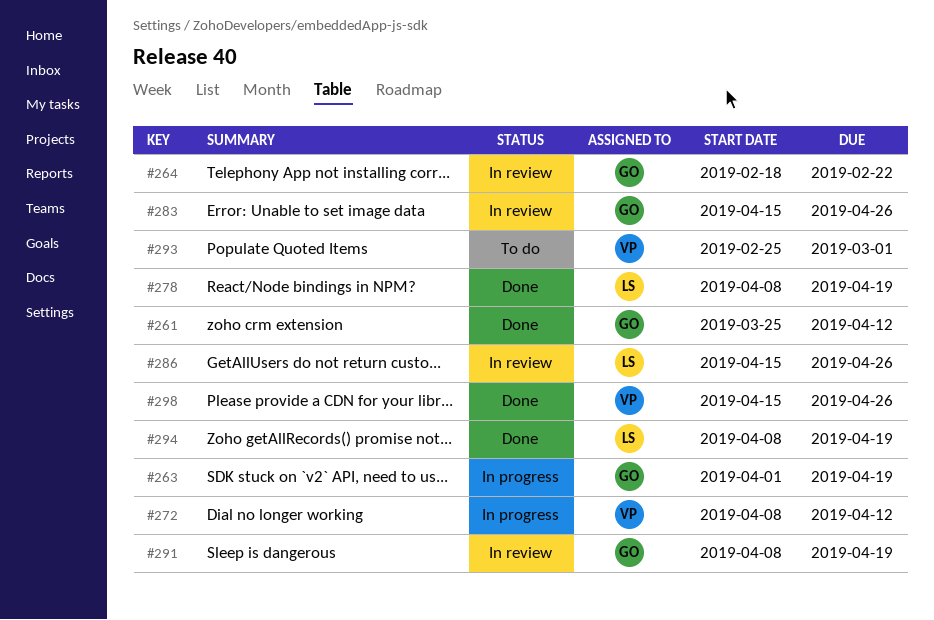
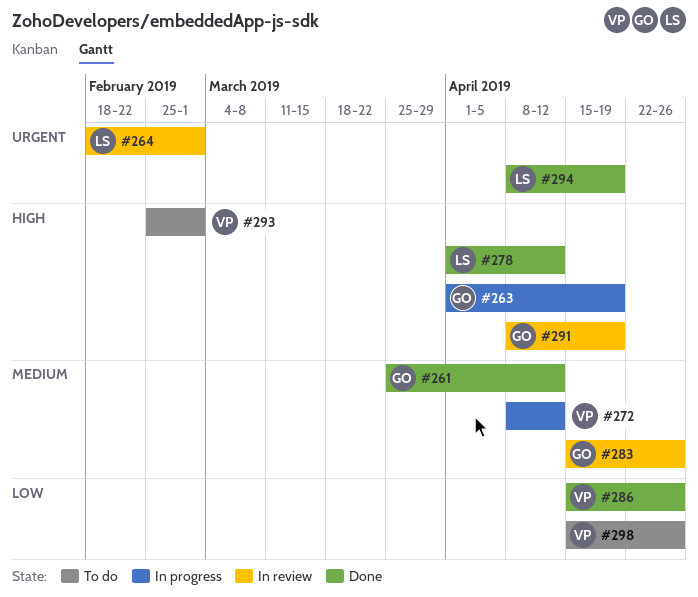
#264, owner: GO -> LS
#264, due: Feb 22 -> Mar 1
#278, start: Apr 8 -> Apr 1
#278, due: Apr 19 -> Apr 12
#286, status: In review -> Done
#286, owner: LS -> VP
#298, status: Done -> To do

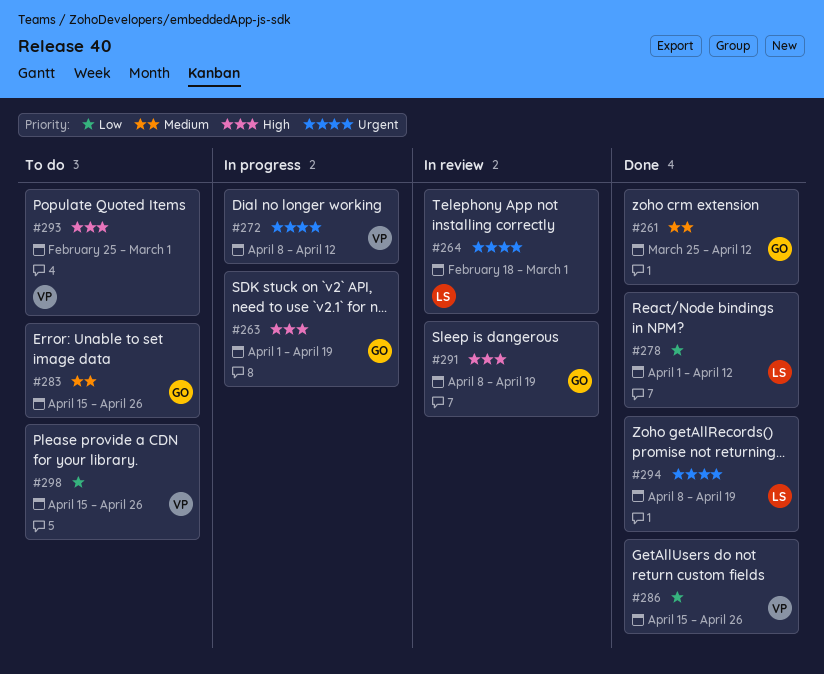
#272, priority: Medium -> Urgent
#278, priority: High -> Low
#283, status: In review -> To do

